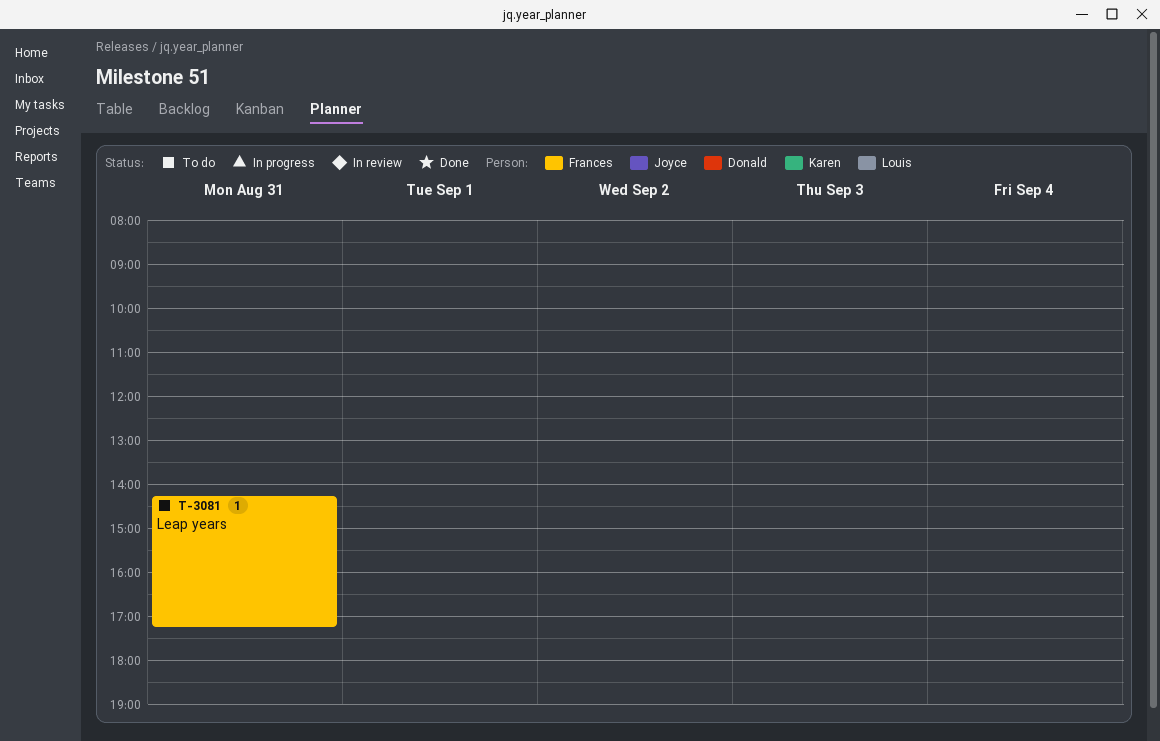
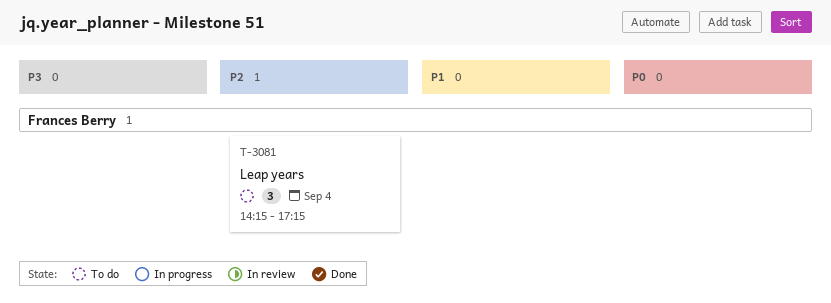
T-3081, estimate: 1 -> 3
T-3081, day: Aug 31 -> Sep 4

